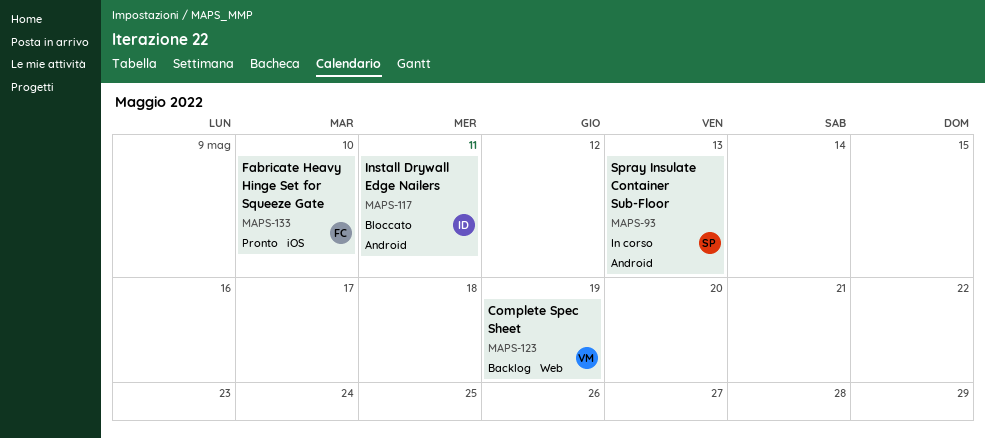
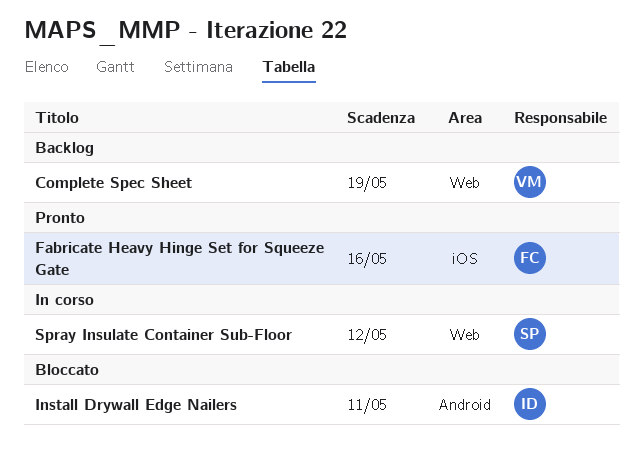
Fabricate Heavy Hinge Set for Squeeze Gate, due: May 10 -> May 16
Spray Insulate Container Sub-Floor, label: Android -> Web
Spray Insulate Container Sub-Floor, due: May 13 -> May 12

